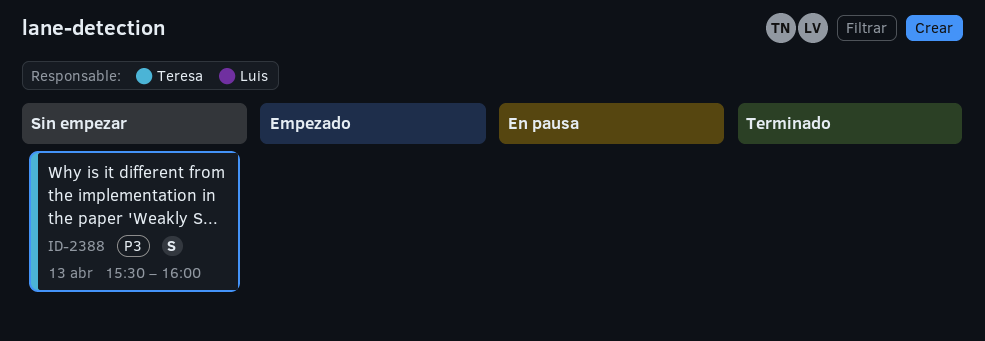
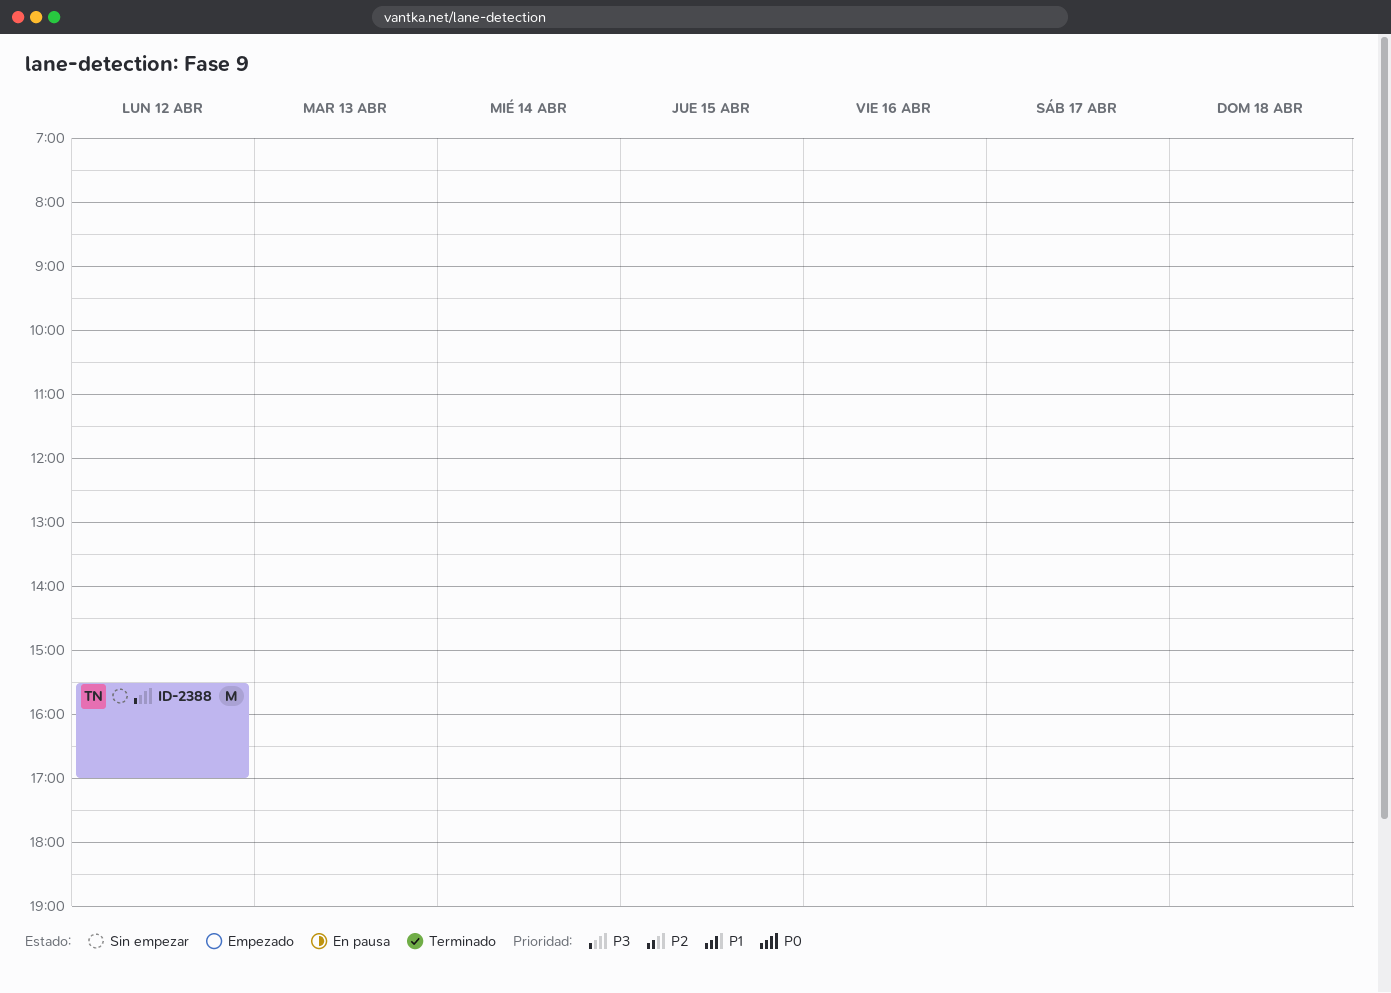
ID-2388, estimate: S -> M
ID-2388, day: Apr 13 -> Apr 12
ID-2388, ends: 16:00 -> 17:00

